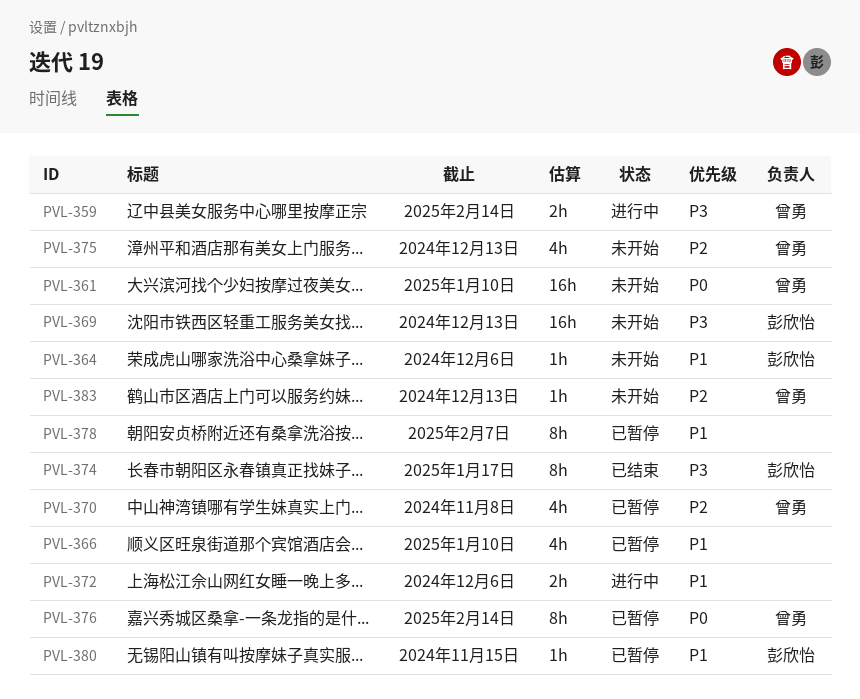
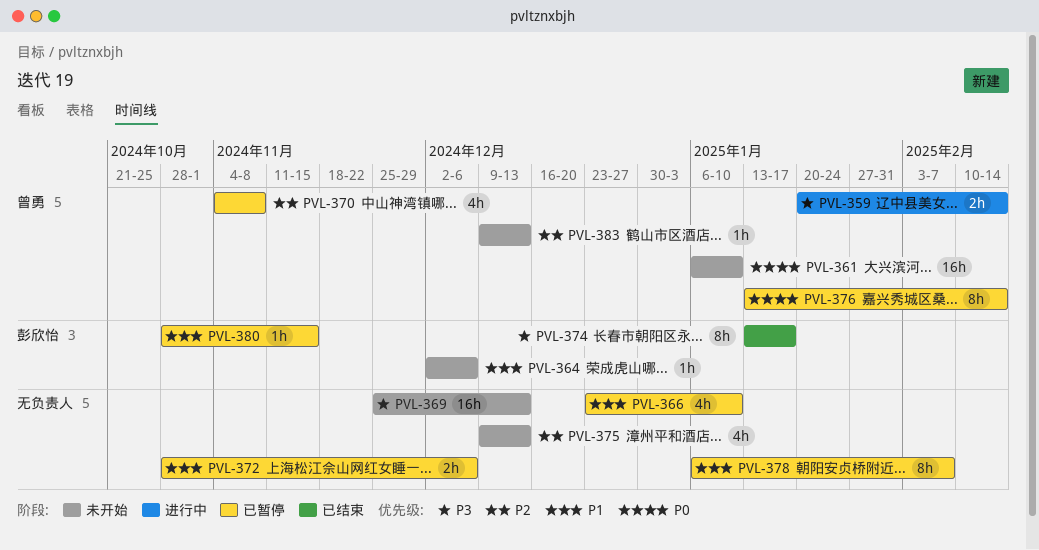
PVL-369, owner: 彭欣怡 -> none
PVL-372, status: 进行中 -> 已暂停
PVL-375, owner: 曾勇 -> none

